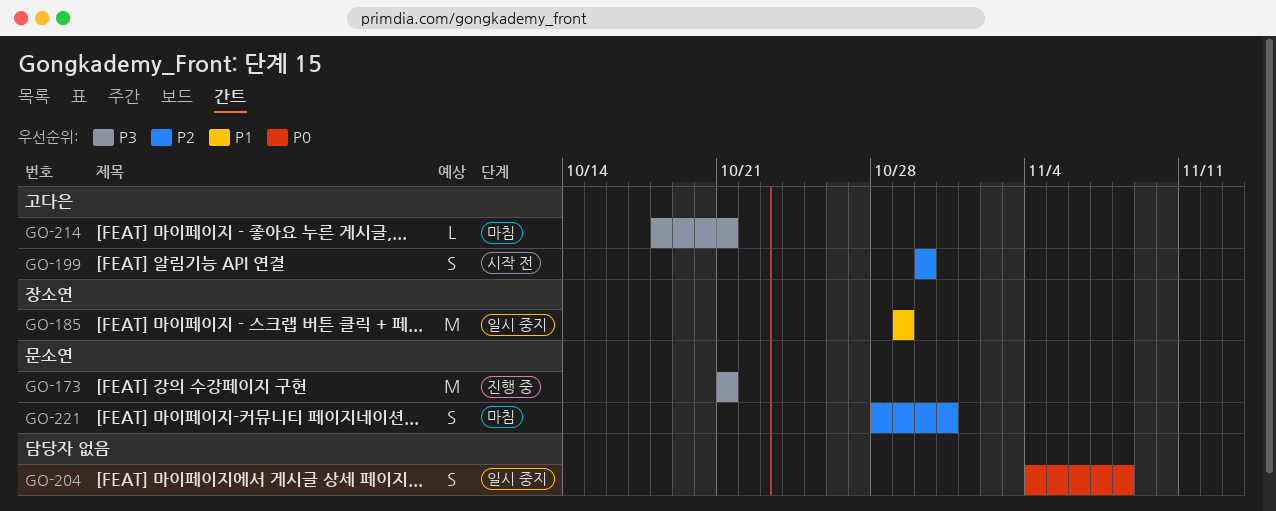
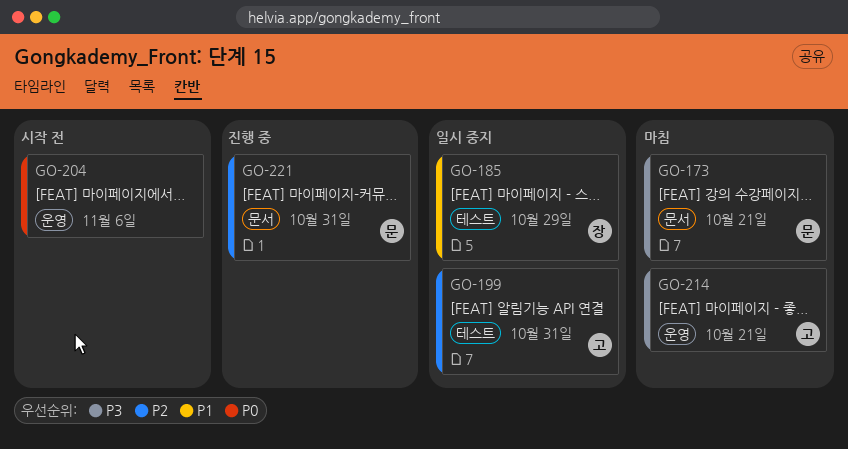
GO-173, status: 진행 중 -> 마침
GO-199, status: 시작 전 -> 일시 중지
GO-199, due: Oct 30 -> Oct 31
GO-204, status: 일시 중지 -> 시작 전
GO-204, due: Nov 8 -> Nov 6
GO-221, status: 마침 -> 진행 중

